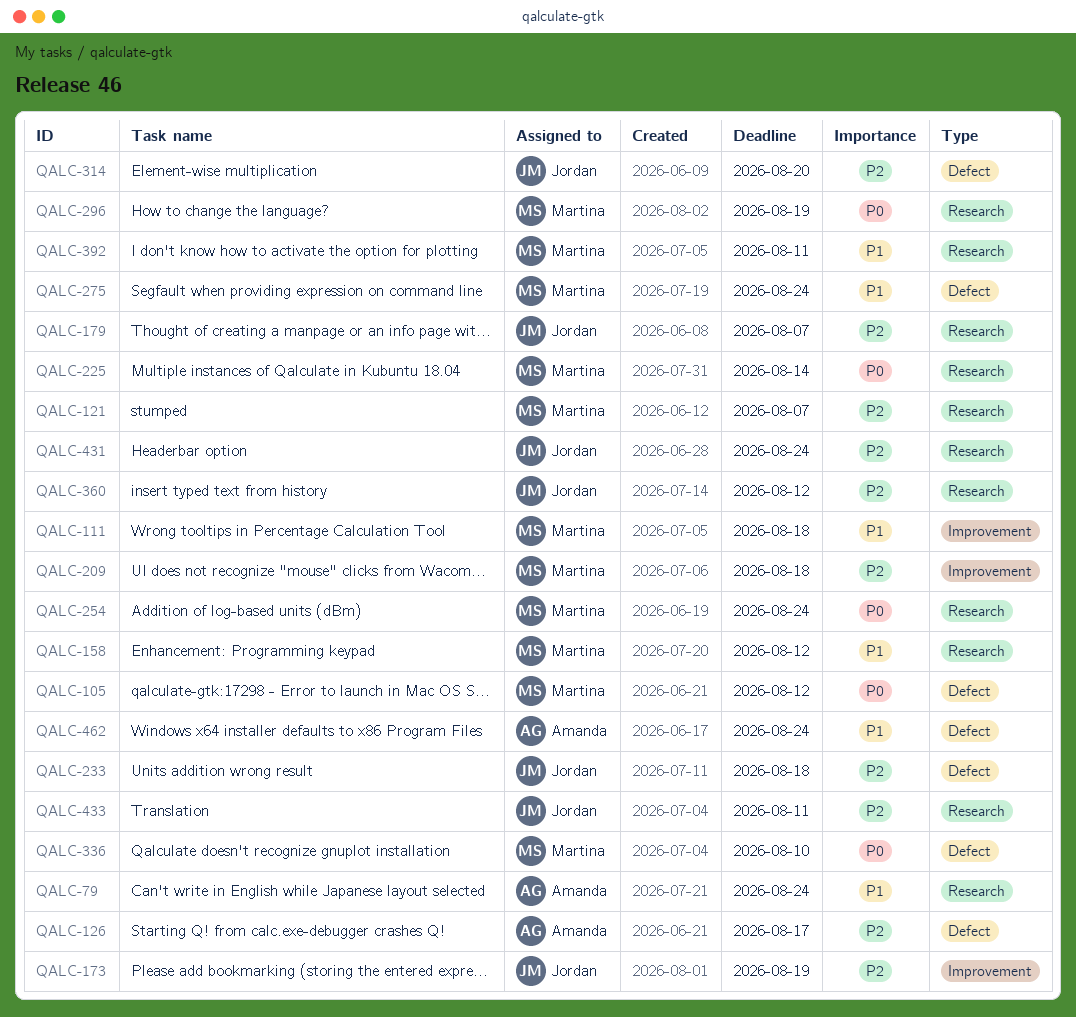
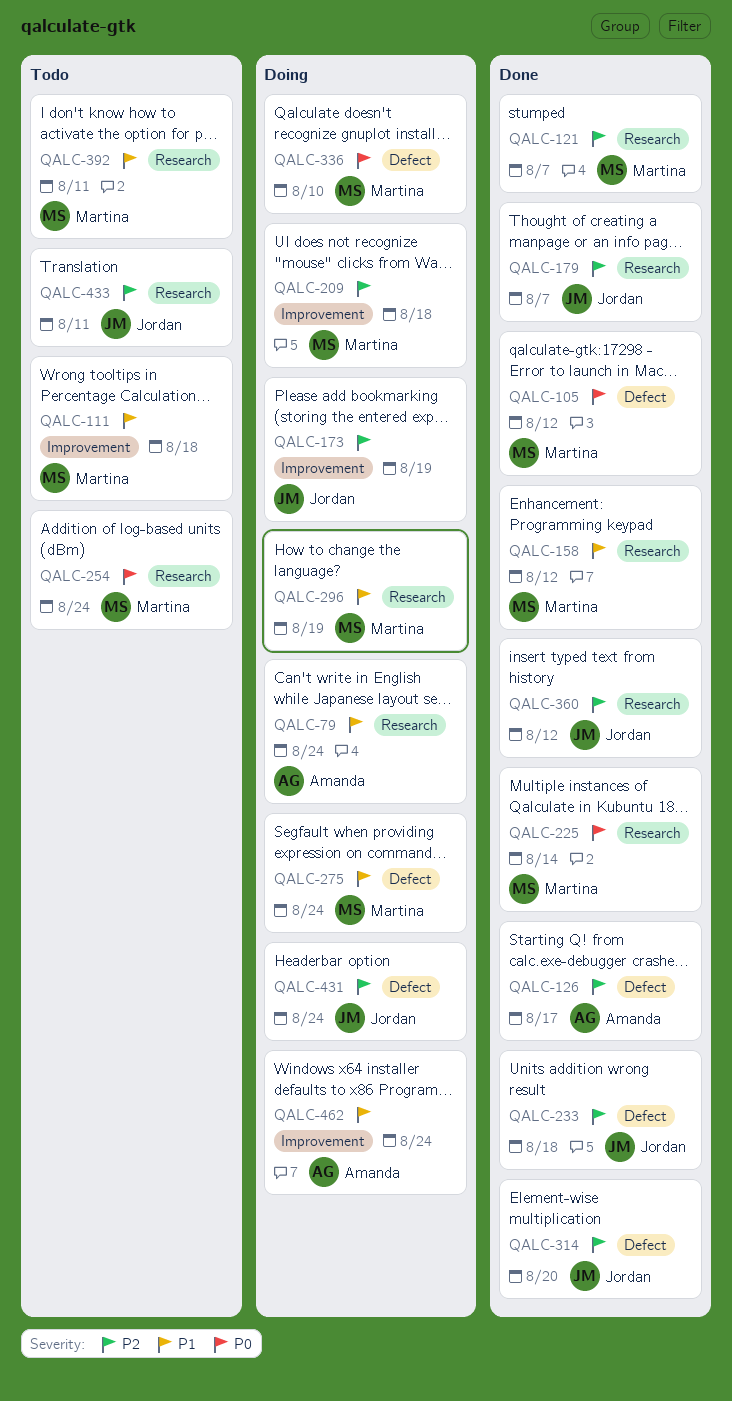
QALC-296, priority: P0 -> P1
QALC-431, label: Research -> Defect
QALC-462, label: Defect -> Improvement

